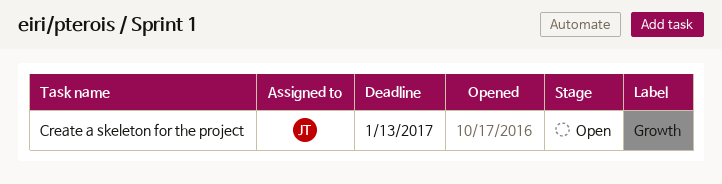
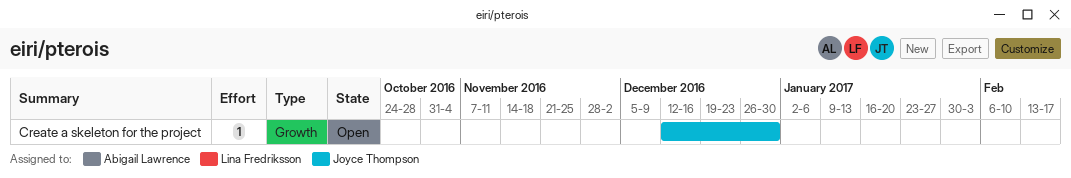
Create a skeleton for the project, due: Jan 13 -> Dec 30

